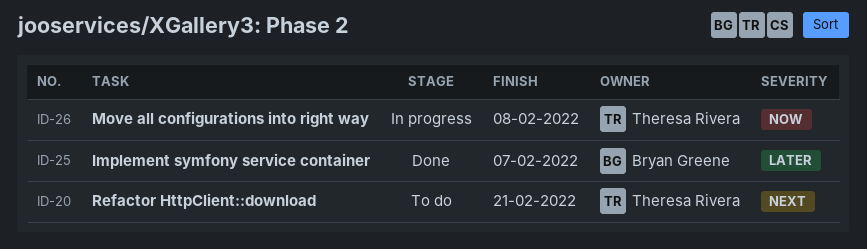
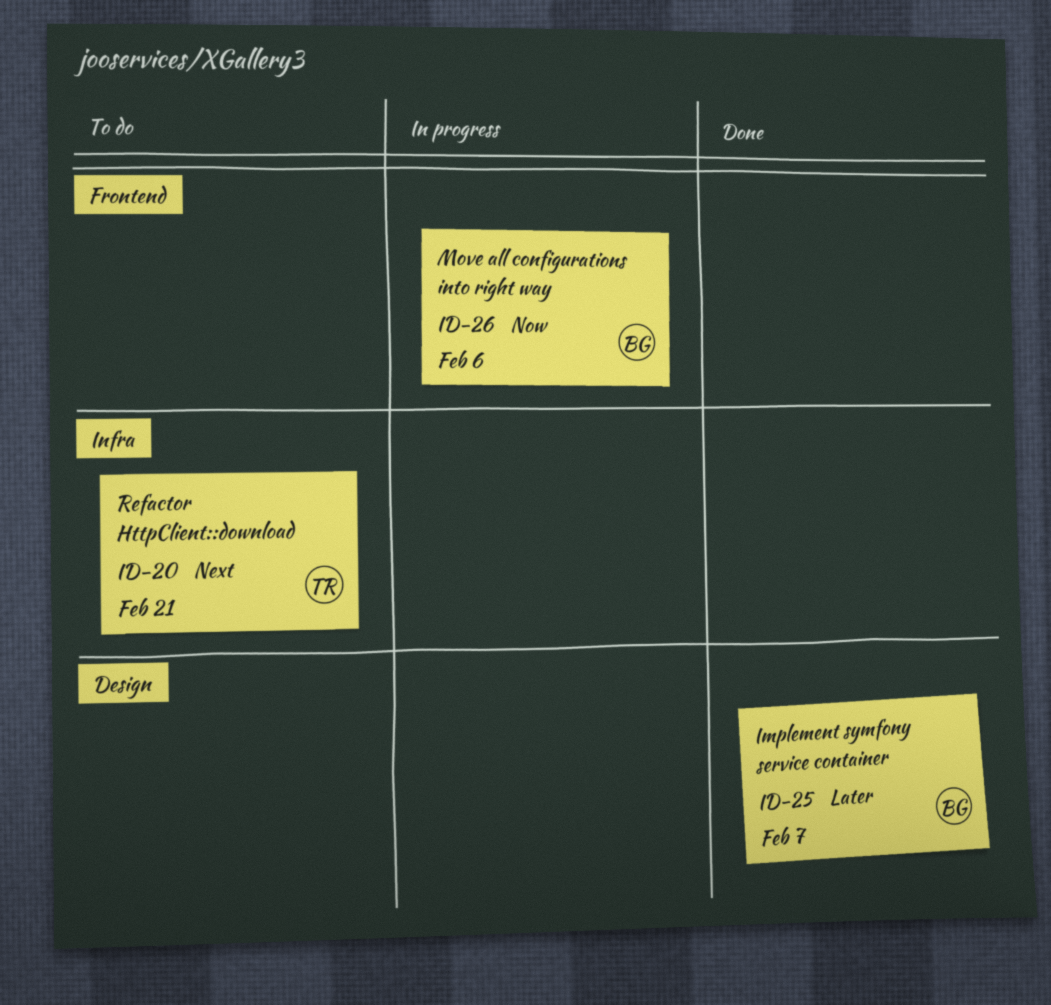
ID-26, owner: Theresa Rivera -> Bryan Greene
ID-26, due: Feb 8 -> Feb 6

